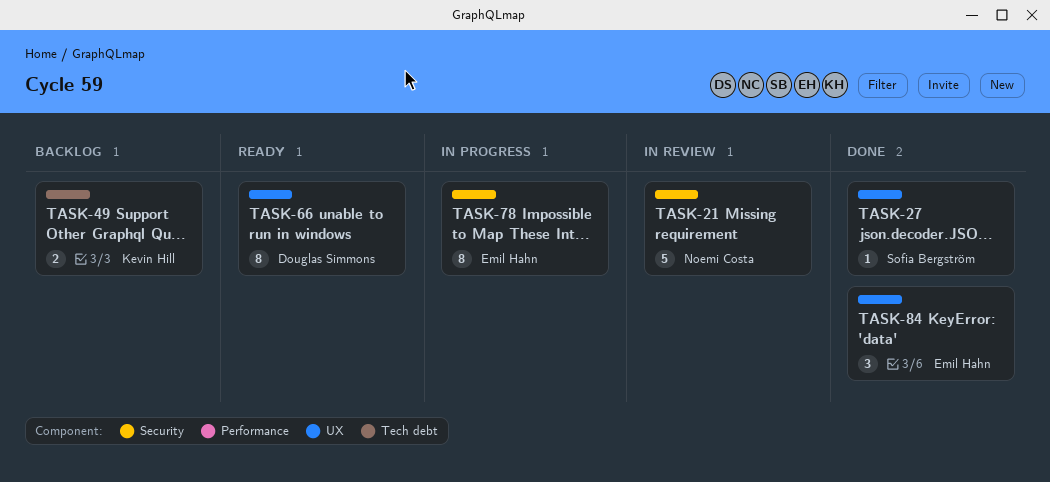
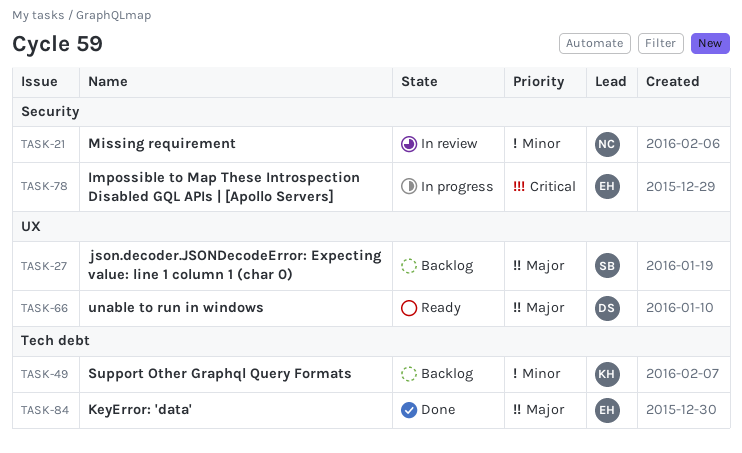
TASK-27, status: Done -> Backlog
TASK-84, label: UX -> Tech debt

